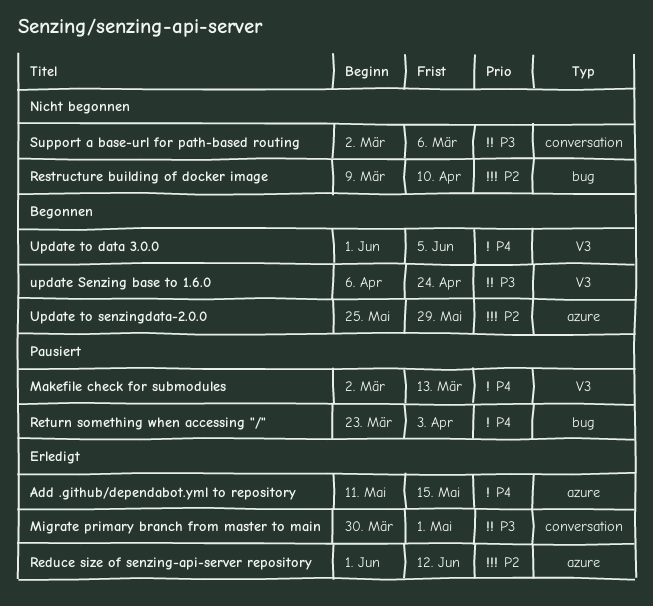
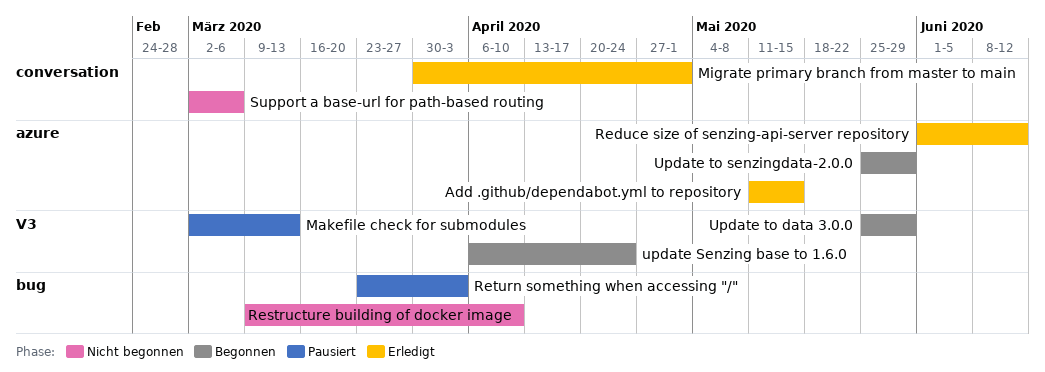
Update to data 3.0.0, start: Jun 1 -> May 25
Update to data 3.0.0, due: Jun 5 -> May 29

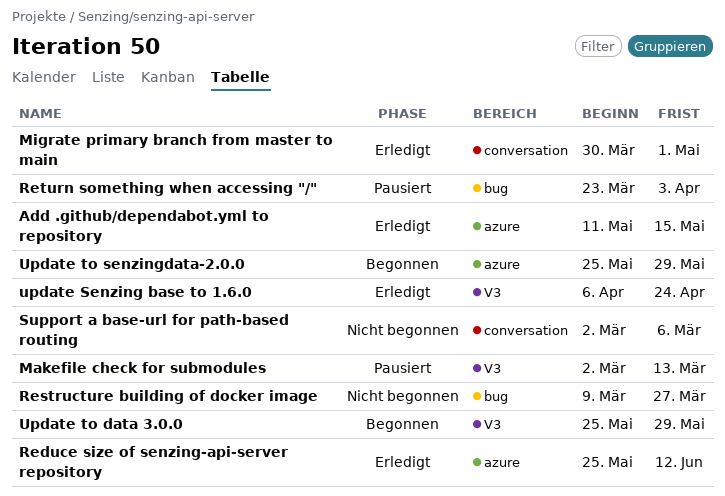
Reduce size of senzing-api-server repository, start: Jun 1 -> May 25
Restructure building of docker image, due: Apr 10 -> Mar 27
update Senzing base to 1.6.0, status: Begonnen -> Erledigt

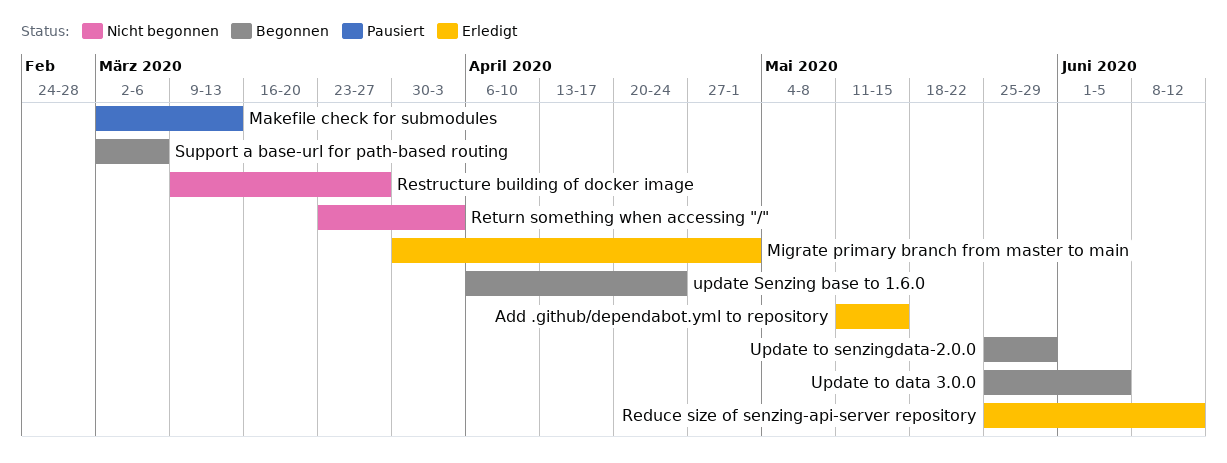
Return something when accessing "/", status: Pausiert -> Nicht begonnen
Support a base-url for path-based routing, status: Nicht begonnen -> Begonnen
update Senzing base to 1.6.0, status: Erledigt -> Begonnen
Update to data 3.0.0, due: May 29 -> Jun 5

